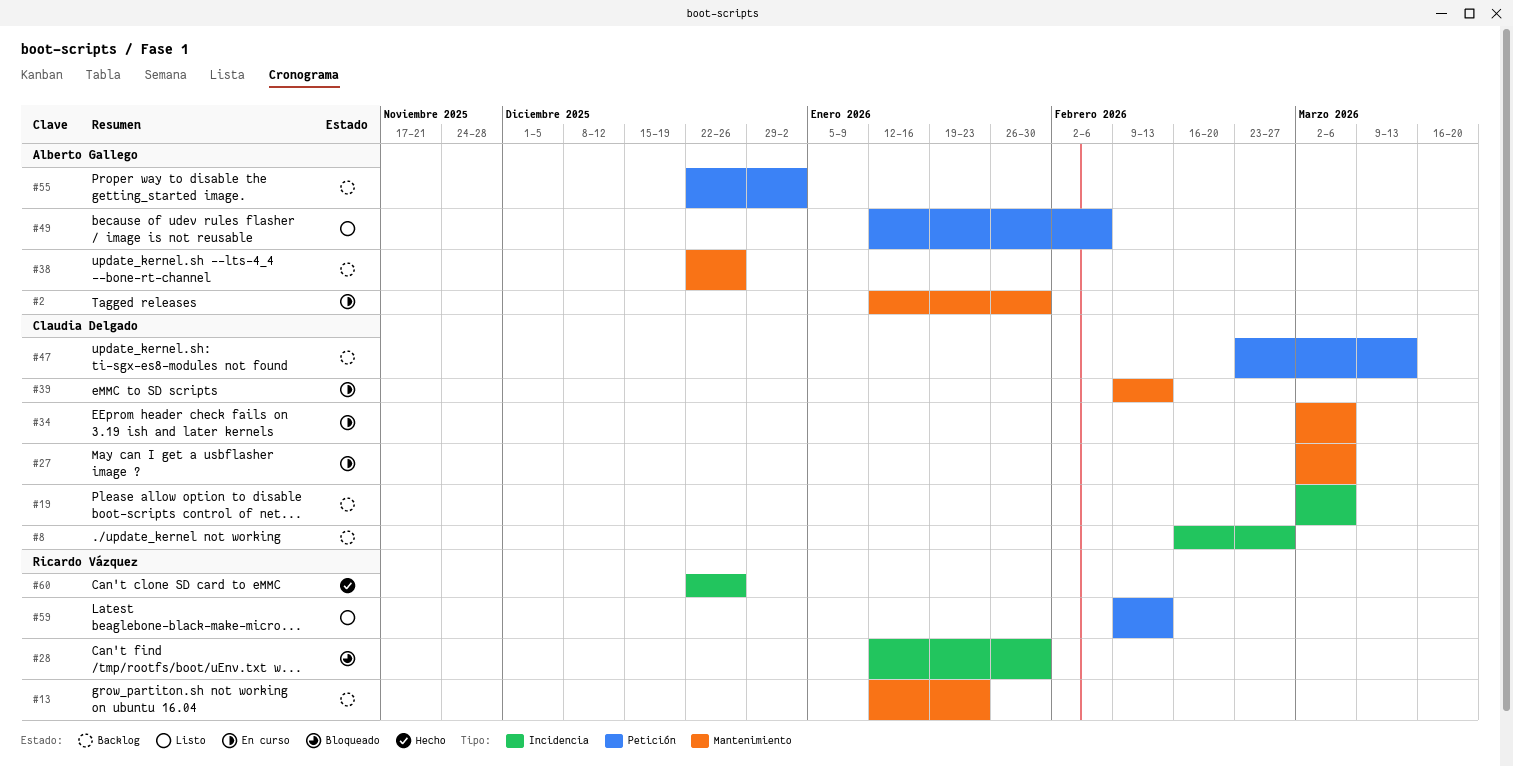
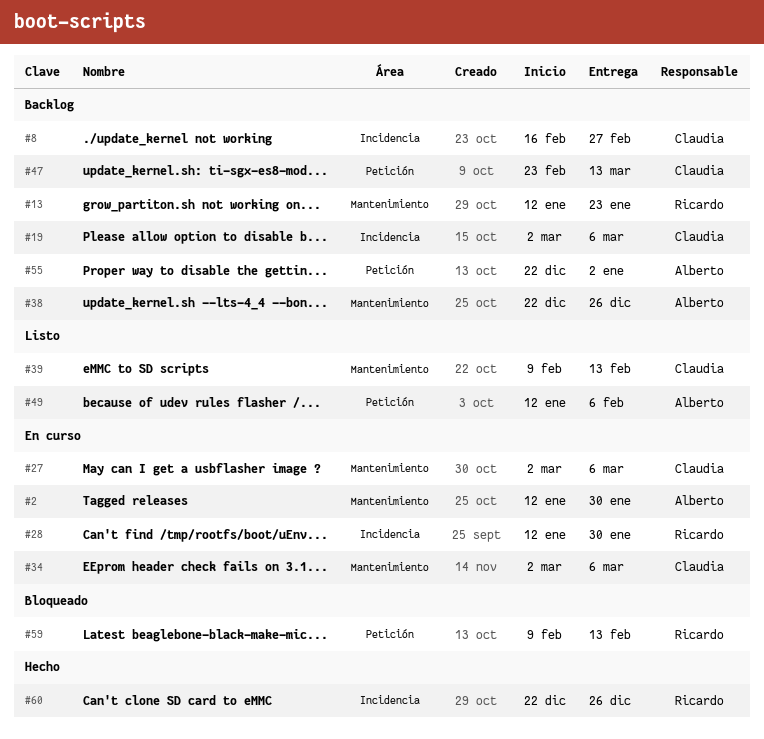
#28, status: Bloqueado -> En curso
#39, status: En curso -> Listo
#59, status: Listo -> Bloqueado

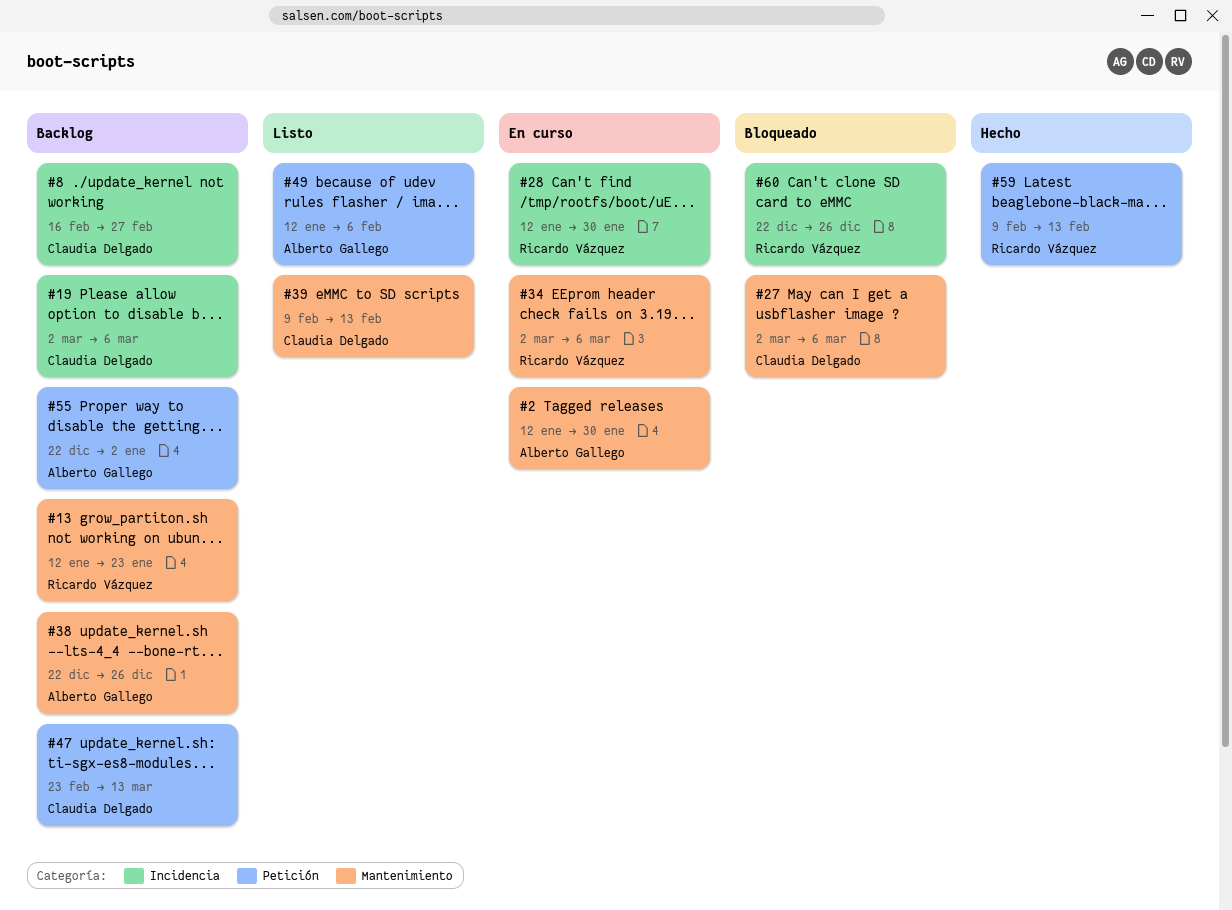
#27, status: En curso -> Bloqueado
#34, owner: Claudia Delgado -> Ricardo Vázquez
#59, status: Bloqueado -> Hecho
#60, status: Hecho -> Bloqueado

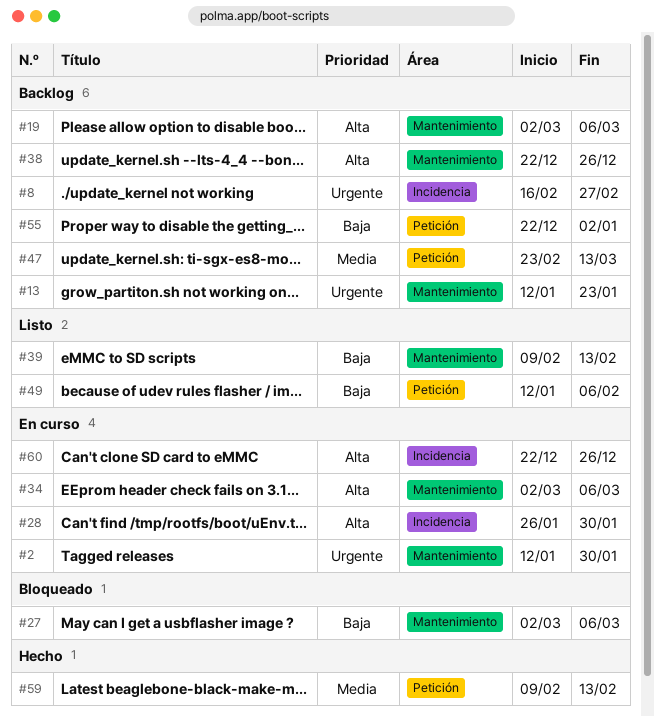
#19, label: Incidencia -> Mantenimiento
#28, start: Jan 12 -> Jan 26
#60, status: Bloqueado -> En curso

